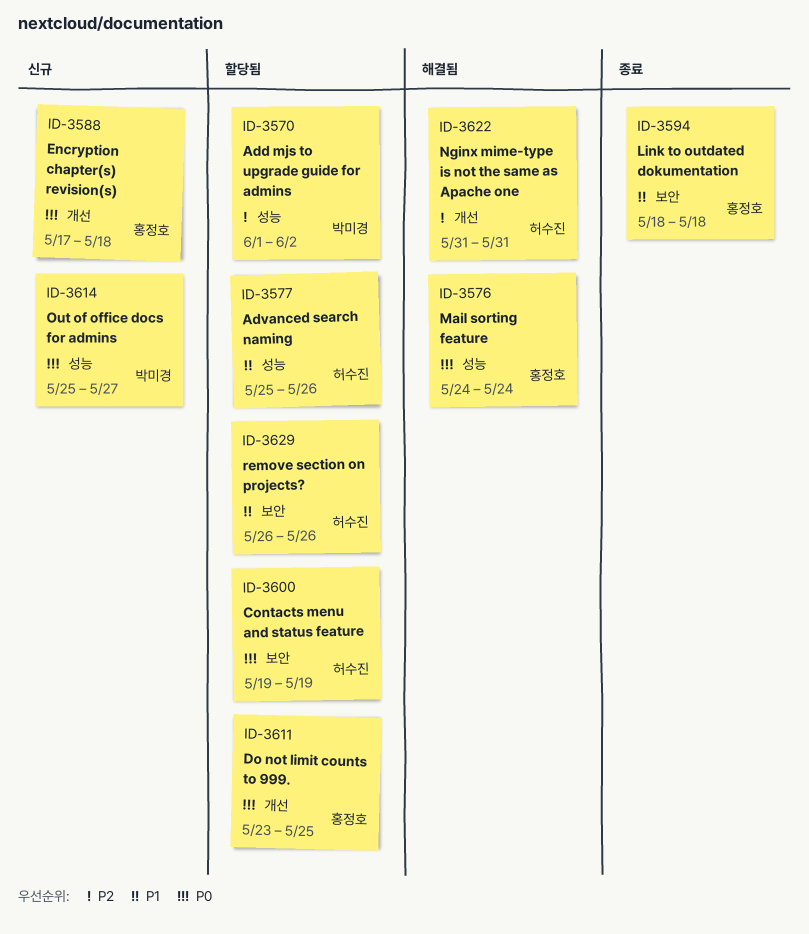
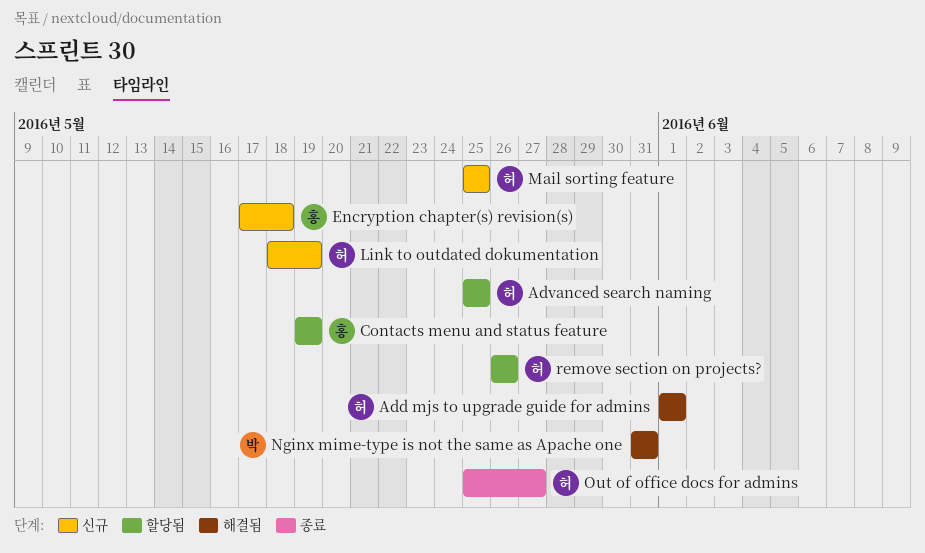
Add mjs to upgrade guide for admins, status: 할당됨 -> 해결됨
Add mjs to upgrade guide for admins, owner: 박미경 -> 허수진
Add mjs to upgrade guide for admins, due: Jun 2 -> Jun 1
Advanced search naming, due: May 26 -> May 25
Contacts menu and status feature, owner: 허수진 -> 홍정호
Do not limit counts to 999.: present -> none
Link to outdated dokumentation, status: 종료 -> 신규
Link to outdated dokumentation, owner: 홍정호 -> 허수진
Link to outdated dokumentation, due: May 18 -> May 19
Mail sorting feature, status: 해결됨 -> 신규
Mail sorting feature, owner: 홍정호 -> 허수진
Mail sorting feature, start: May 24 -> May 25
Mail sorting feature, due: May 24 -> May 25
Nginx mime-type is not the same as Apache one, owner: 허수진 -> 박미경
Out of office docs for admins, status: 신규 -> 종료
Out of office docs for admins, owner: 박미경 -> 허수진

